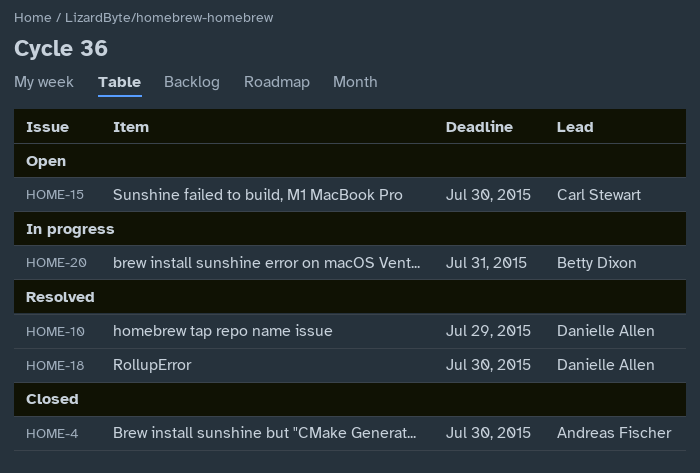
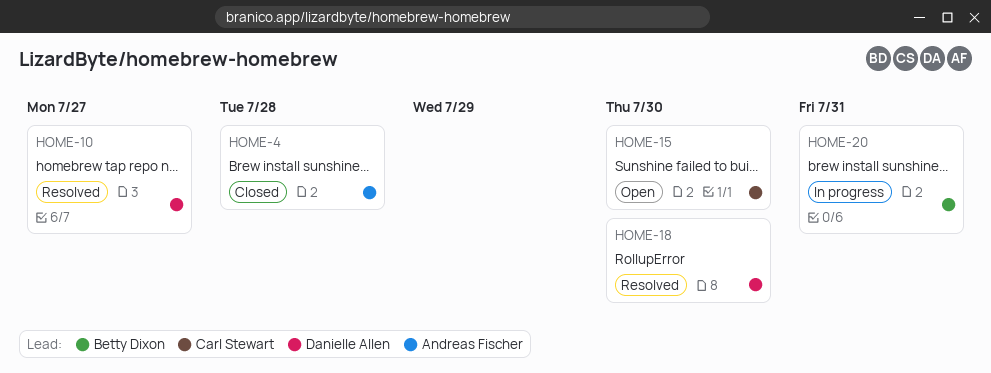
HOME-4, due: Jul 30 -> Jul 28
HOME-10, due: Jul 29 -> Jul 27

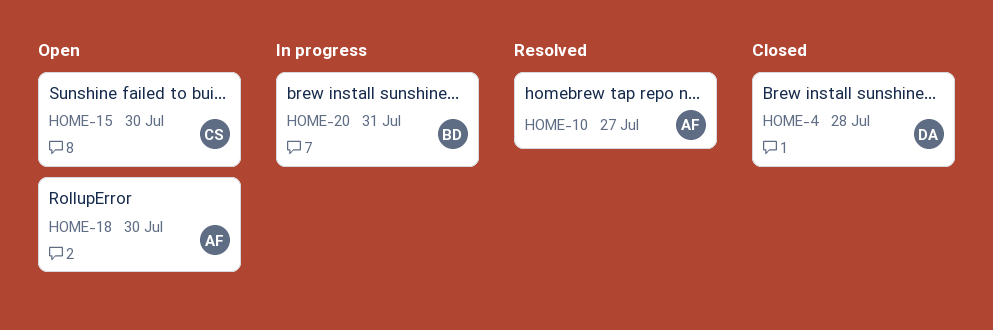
HOME-4, owner: Andreas Fischer -> Danielle Allen
HOME-10, owner: Danielle Allen -> Andreas Fischer
HOME-18, status: Resolved -> Open
HOME-18, owner: Danielle Allen -> Andreas Fischer

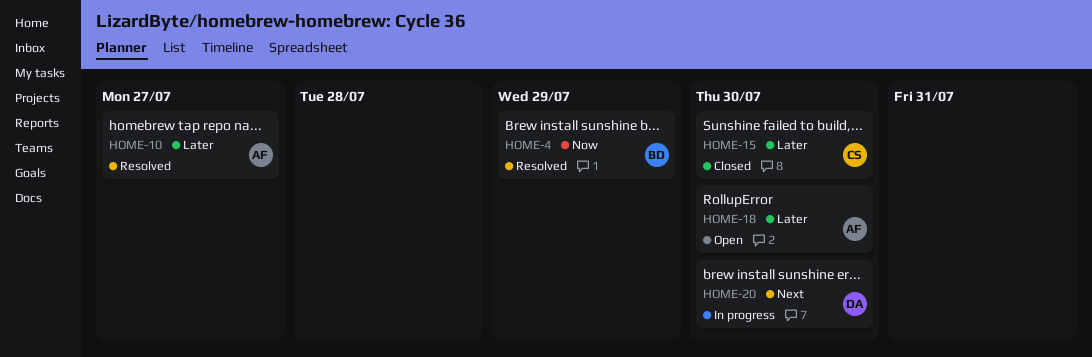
HOME-4, status: Closed -> Resolved
HOME-4, owner: DA -> BD
HOME-4, due: Jul 28 -> Jul 29
HOME-15, status: Open -> Closed
HOME-20, owner: BD -> DA
HOME-20, due: Jul 31 -> Jul 30

